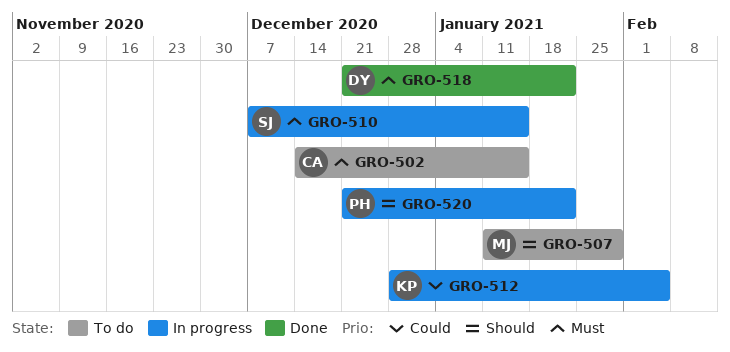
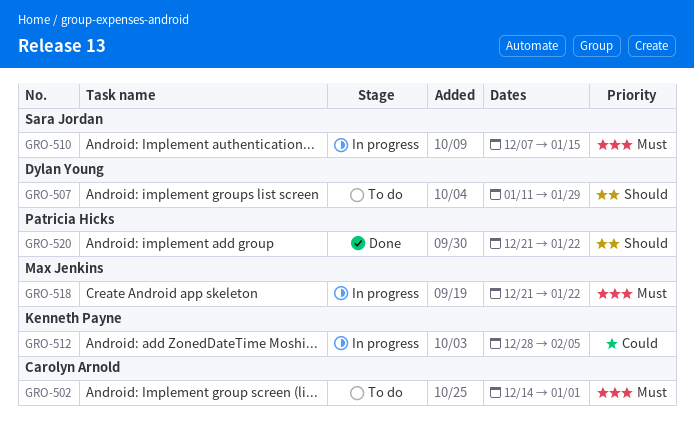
GRO-502, due: Jan 15 -> Jan 1
GRO-507, owner: Max Jenkins -> Dylan Young
GRO-518, status: Done -> In progress
GRO-518, owner: Dylan Young -> Max Jenkins
GRO-520, status: In progress -> Done

